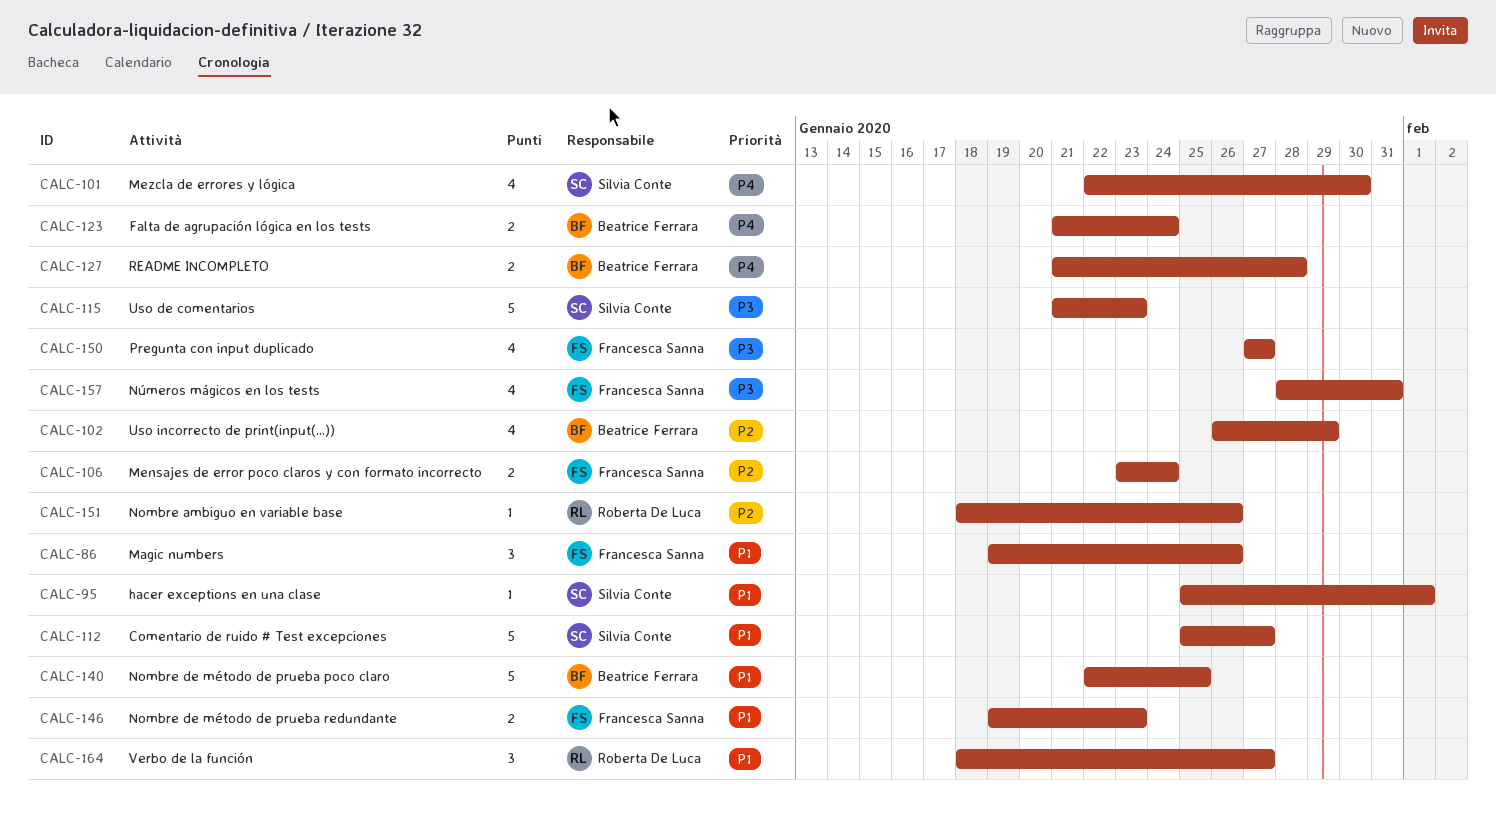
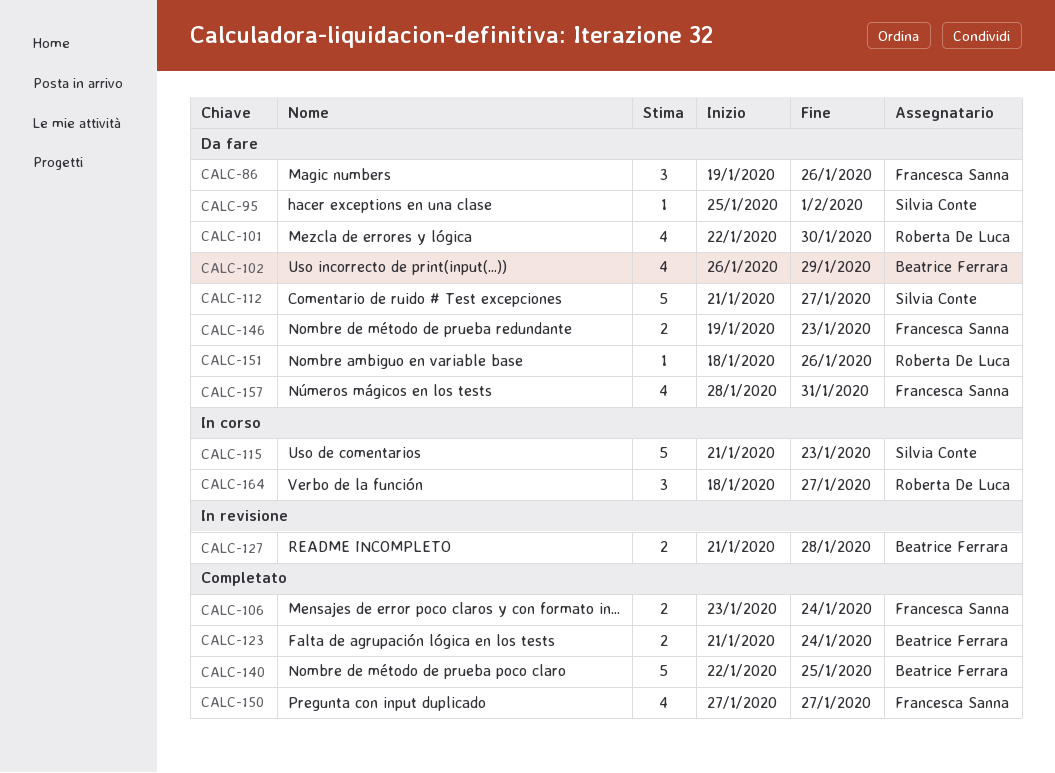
CALC-101, owner: Silvia Conte -> Roberta De Luca
CALC-112, start: Jan 25 -> Jan 21

